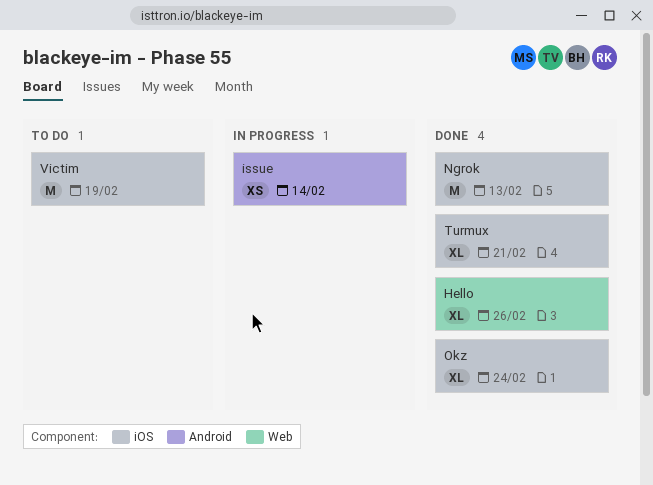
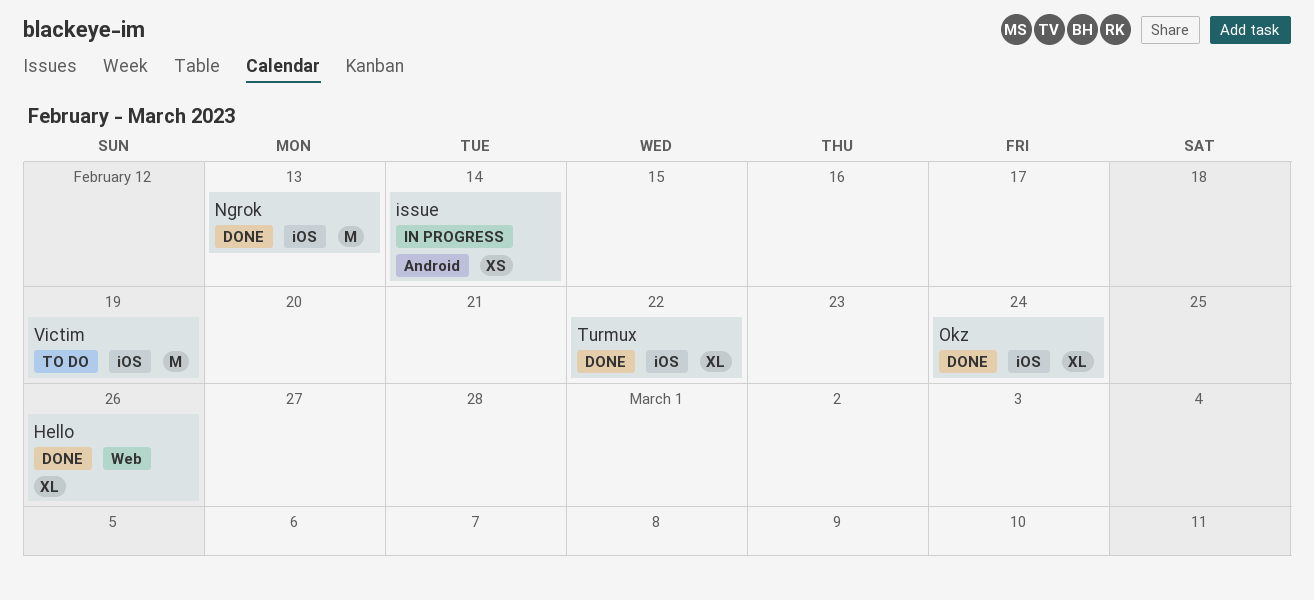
Turmux, due: Feb 21 -> Feb 22

